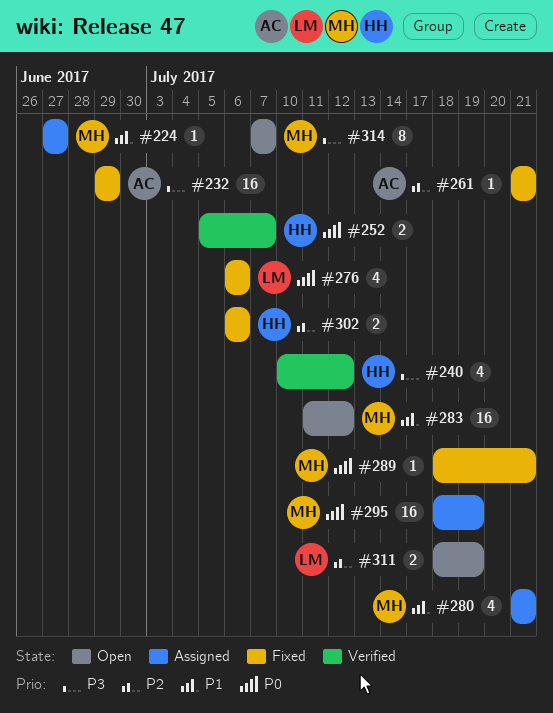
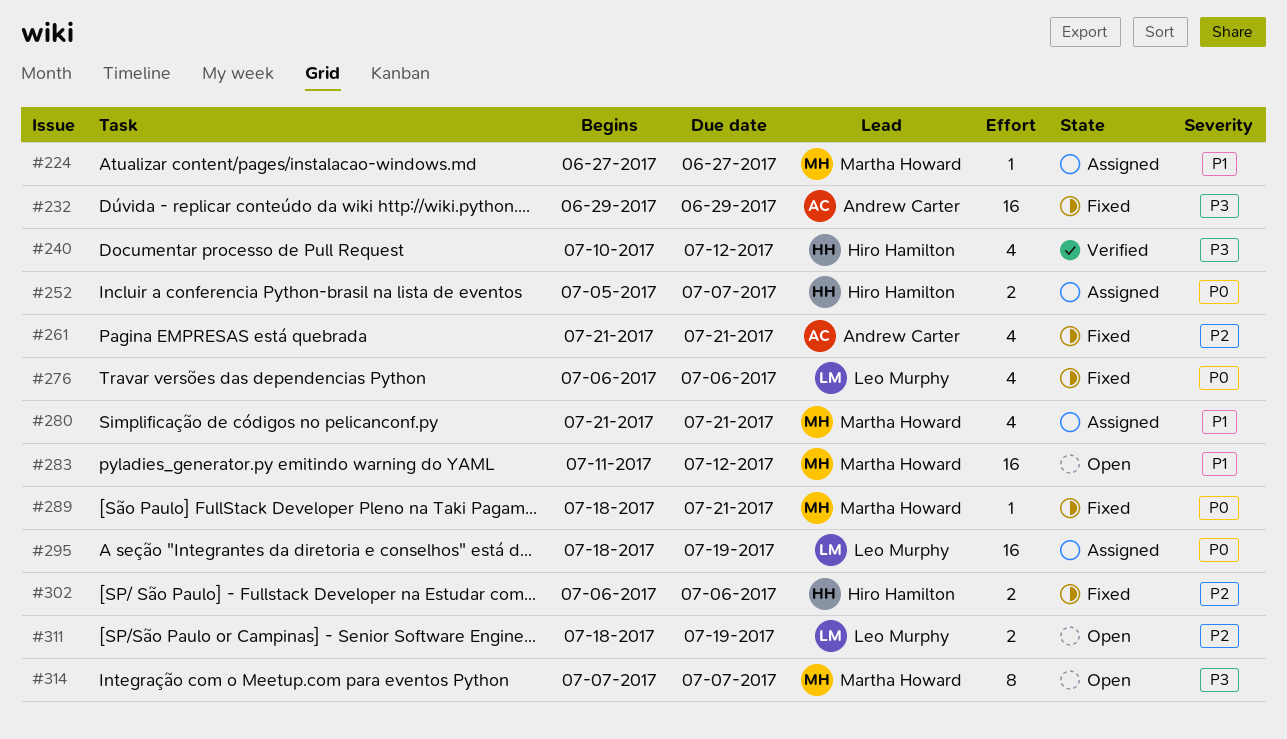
#252, status: Verified -> Assigned
#261, estimate: 1 -> 4
#295, owner: Martha Howard -> Leo Murphy

